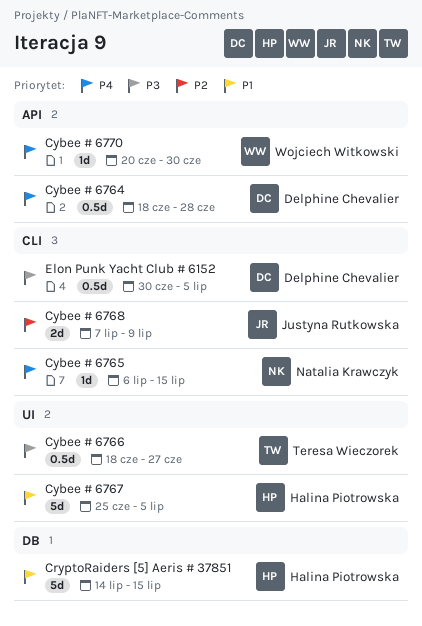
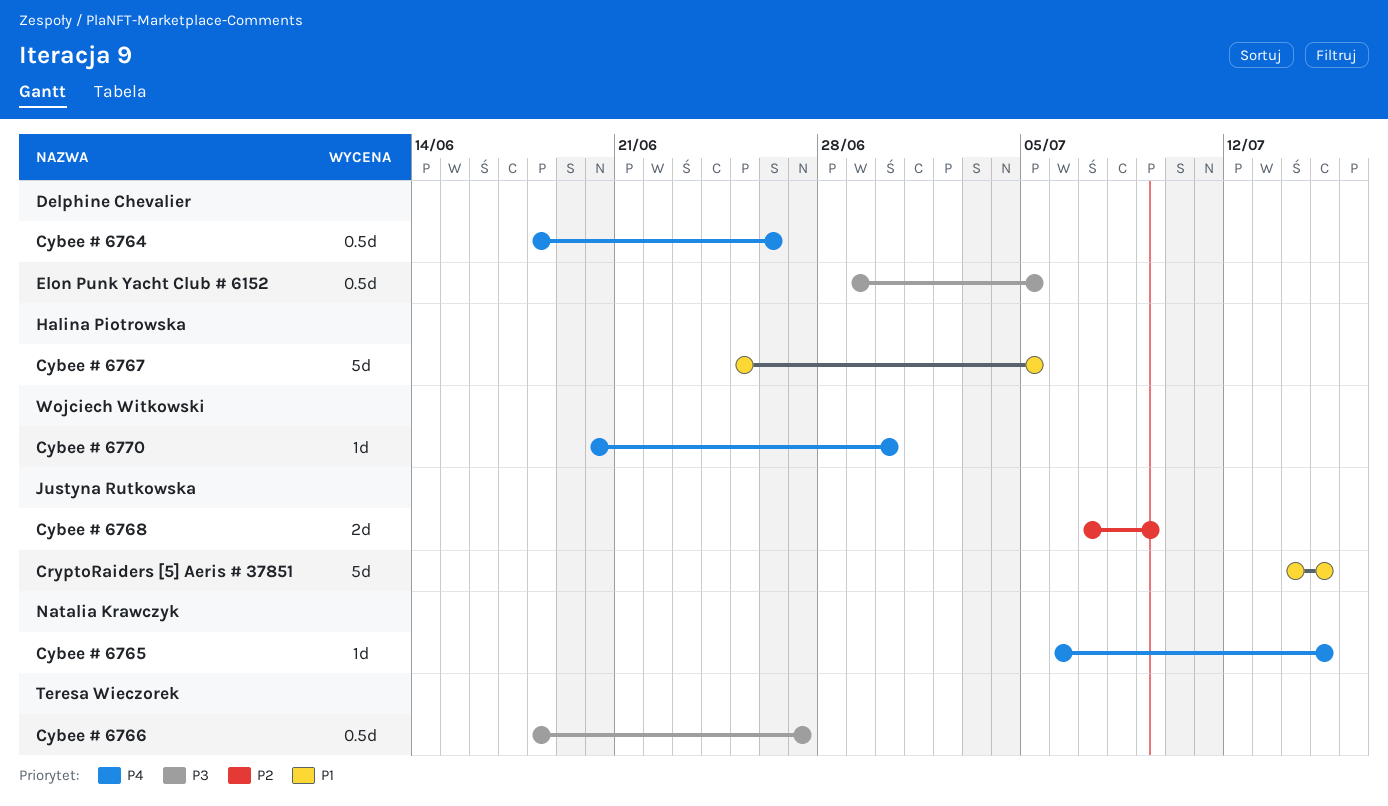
CryptoRaiders [5] Aeris # 37851, owner: Halina Piotrowska -> Justyna Rutkowska
Cybee # 6764, due: Jun 28 -> Jun 26
Elon Punk Yacht Club # 6152, start: Jun 30 -> Jun 29

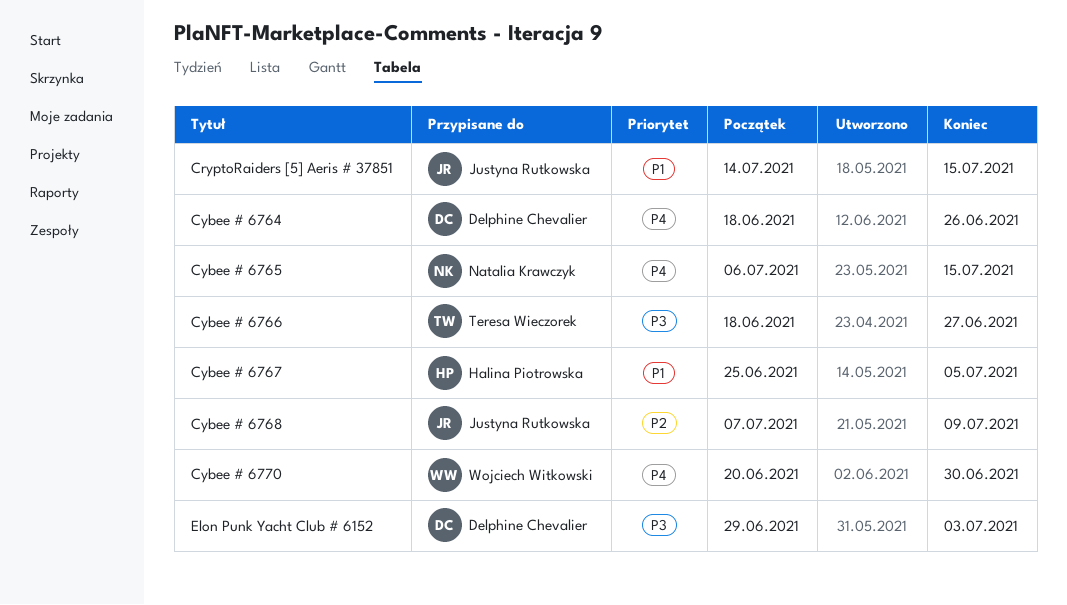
Elon Punk Yacht Club # 6152, due: Jul 5 -> Jul 3

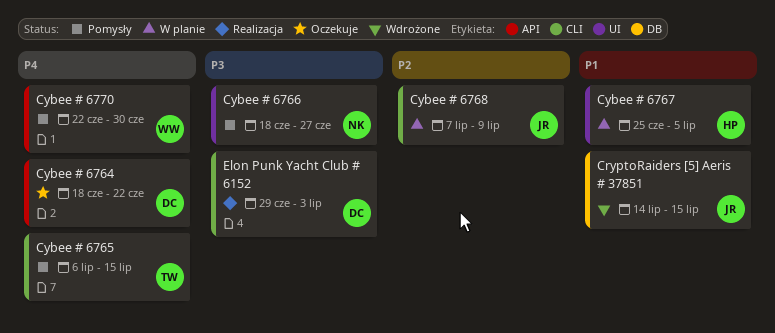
Cybee # 6764, due: Jun 26 -> Jun 22
Cybee # 6765, owner: Natalia Krawczyk -> Teresa Wieczorek
Cybee # 6766, owner: Teresa Wieczorek -> Natalia Krawczyk
Cybee # 6770, start: Jun 20 -> Jun 22

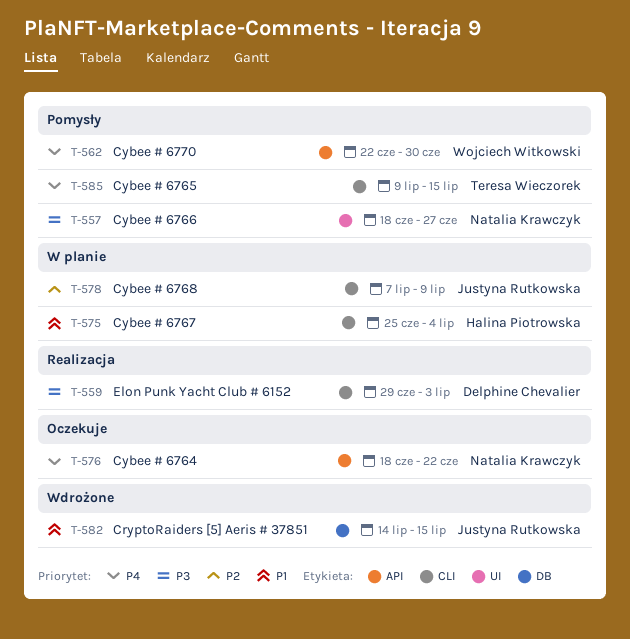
Cybee # 6764, owner: Delphine Chevalier -> Natalia Krawczyk
Cybee # 6765, start: Jul 6 -> Jul 9
Cybee # 6767, label: UI -> CLI
Cybee # 6767, due: Jul 5 -> Jul 4

